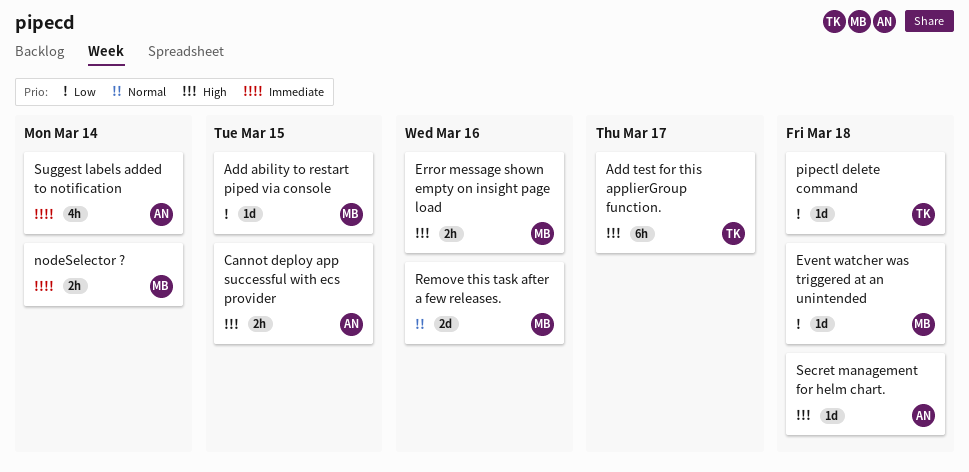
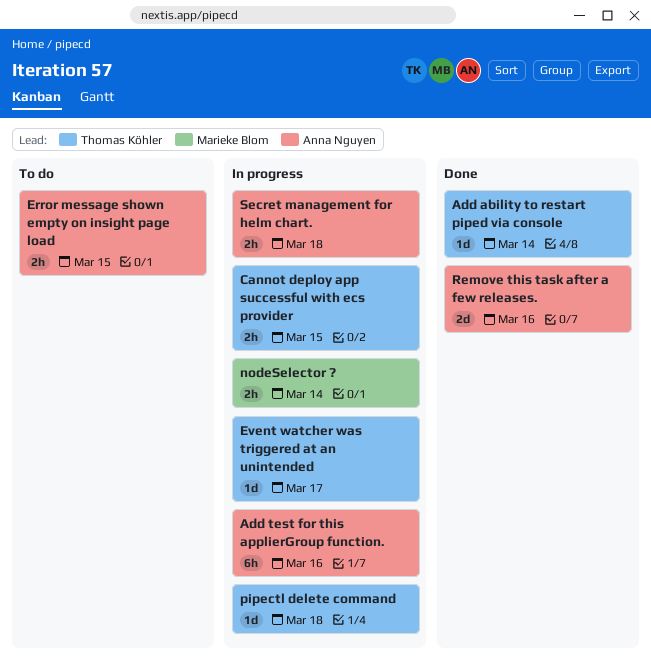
Add ability to restart piped via console, owner: Marieke Blom -> Thomas Köhler
Add ability to restart piped via console, due: Mar 15 -> Mar 14
Add test for this applierGroup function., owner: Thomas Köhler -> Anna Nguyen
Add test for this applierGroup function., due: Mar 17 -> Mar 16
Cannot deploy app successful with ecs provider, owner: Anna Nguyen -> Thomas Köhler
Error message shown empty on insight page load, owner: Marieke Blom -> Anna Nguyen
Error message shown empty on insight page load, due: Mar 16 -> Mar 15
Event watcher was triggered at an unintended, owner: Marieke Blom -> Thomas Köhler
Event watcher was triggered at an unintended, due: Mar 18 -> Mar 17
Remove this task after a few releases., owner: Marieke Blom -> Anna Nguyen
Secret management for helm chart., estimate: 1d -> 2h
Suggest labels added to notification: present -> none

